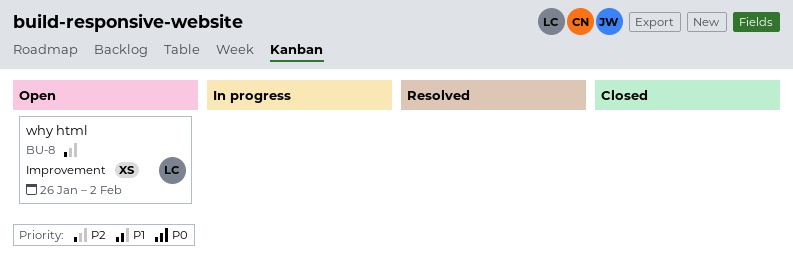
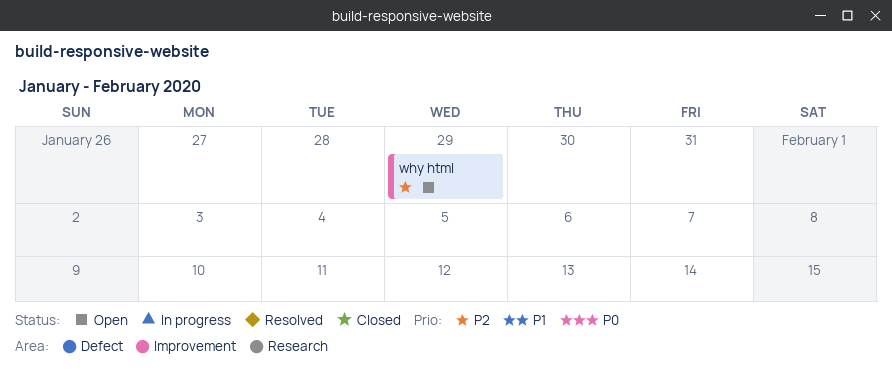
why html, due: Feb 2 -> Jan 29

